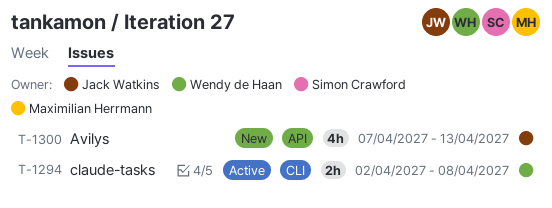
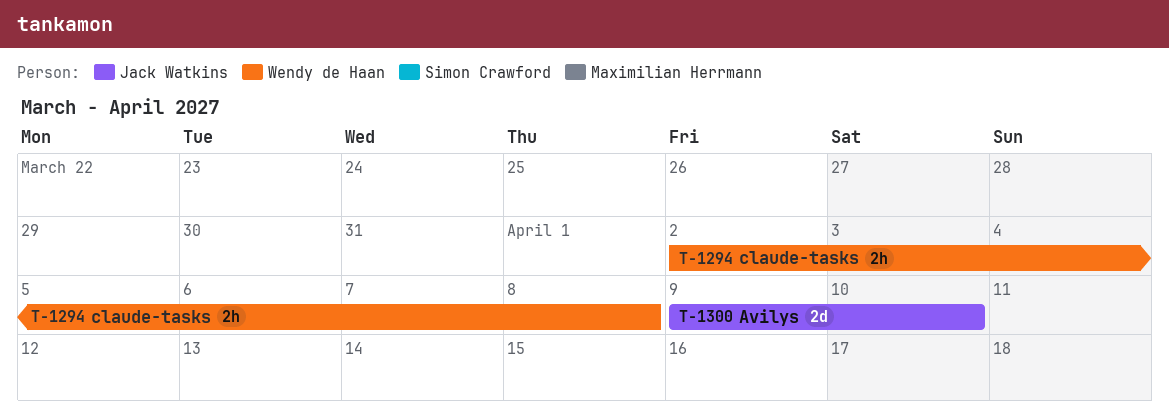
T-1300, estimate: 4h -> 2d
T-1300, start: Apr 7 -> Apr 9
T-1300, due: Apr 13 -> Apr 10

